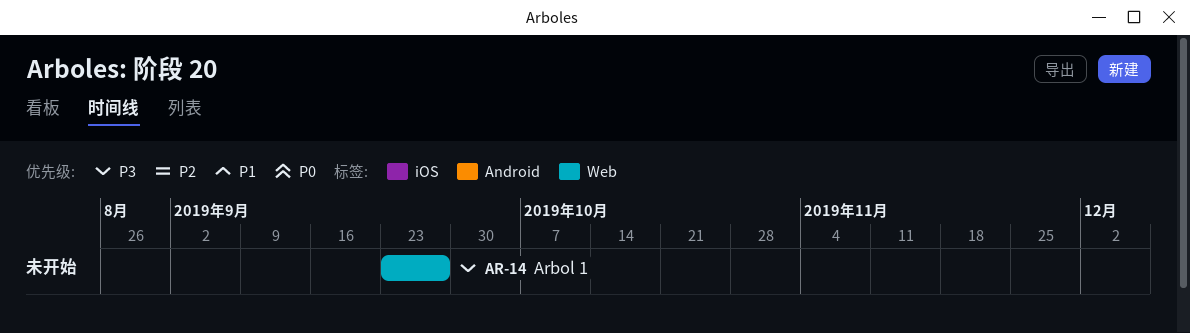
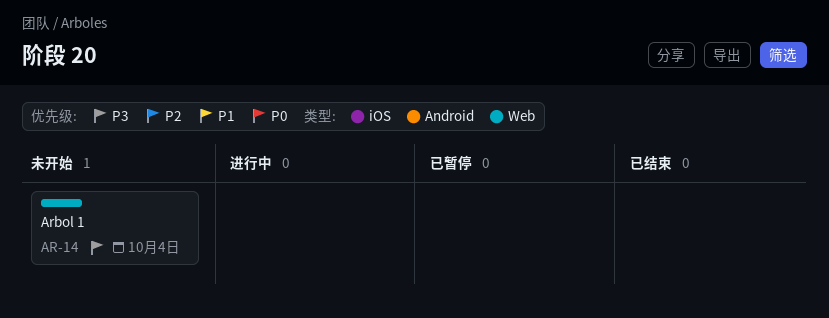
AR-14, due: Sep 27 -> Oct 4

